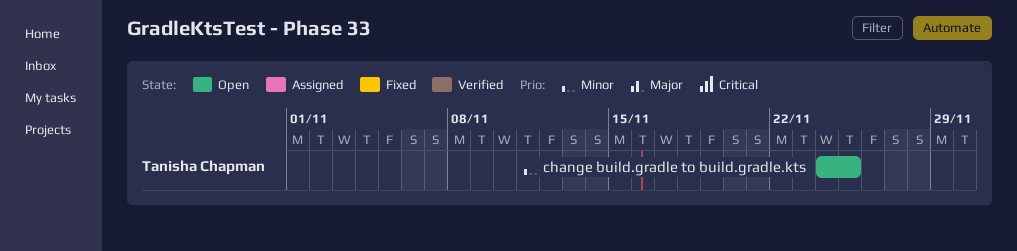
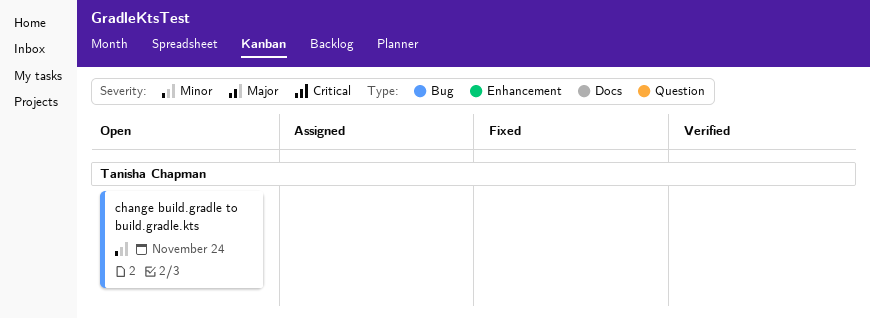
change build.gradle to build.gradle.kts, due: Nov 25 -> Nov 24

